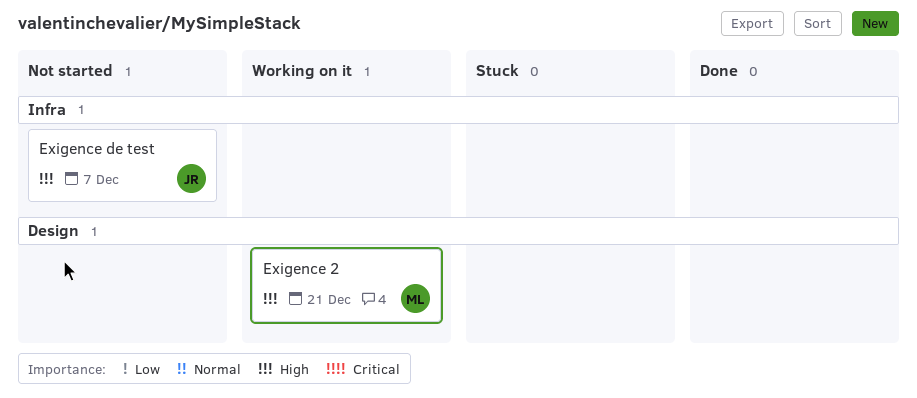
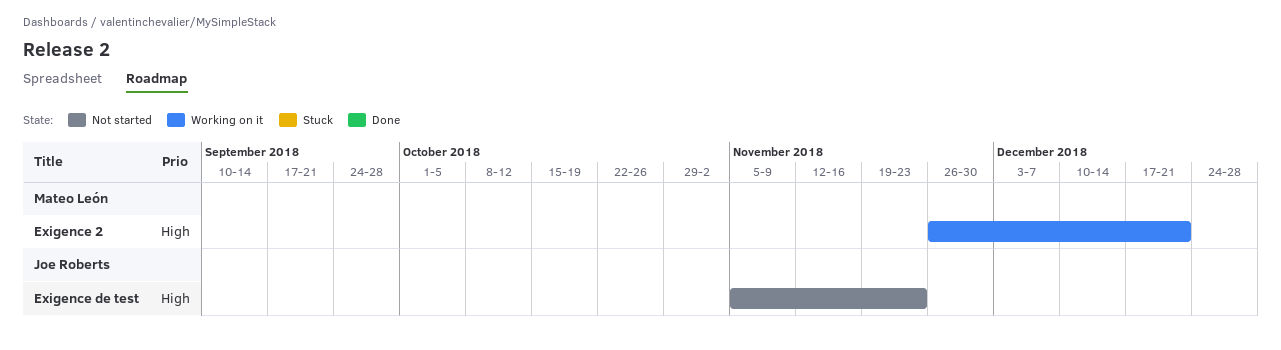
Exigence de test, due: Dec 7 -> Nov 23

